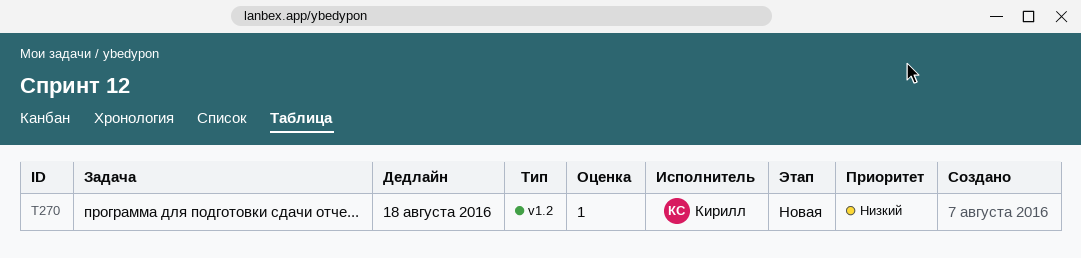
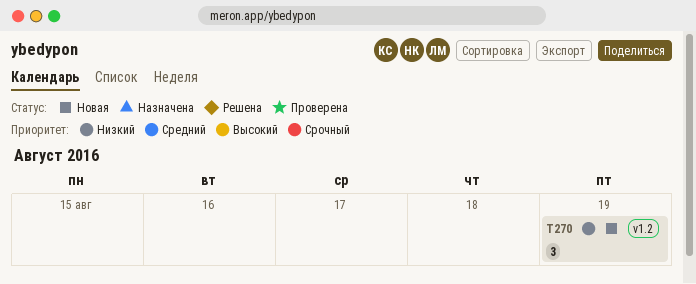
T270, estimate: 1 -> 3
T270, due: Aug 18 -> Aug 19

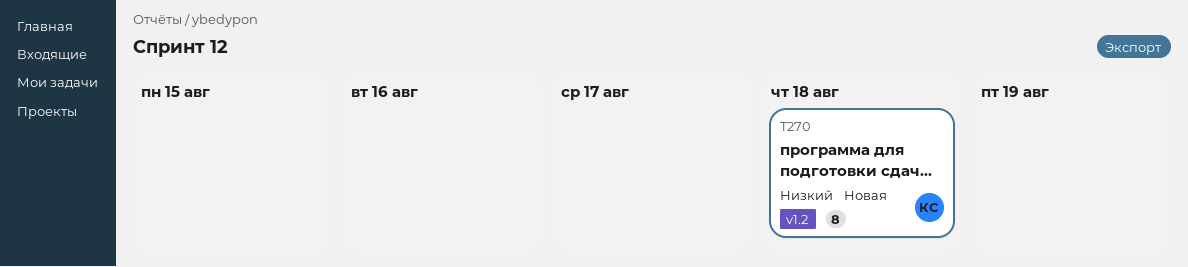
T270, estimate: 3 -> 8
T270, due: Aug 19 -> Aug 18

